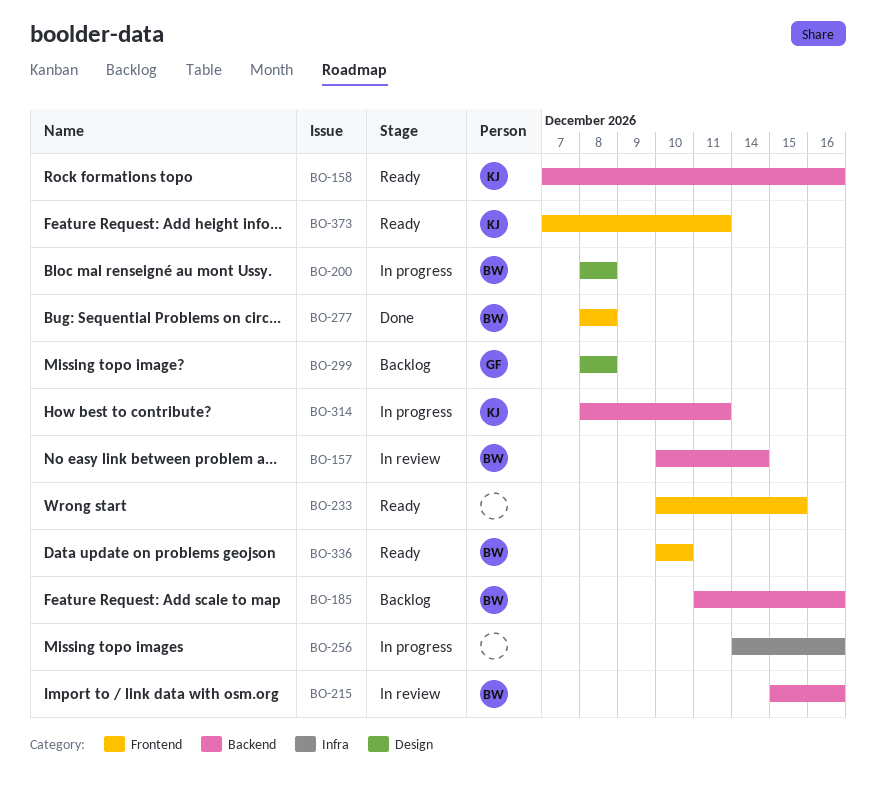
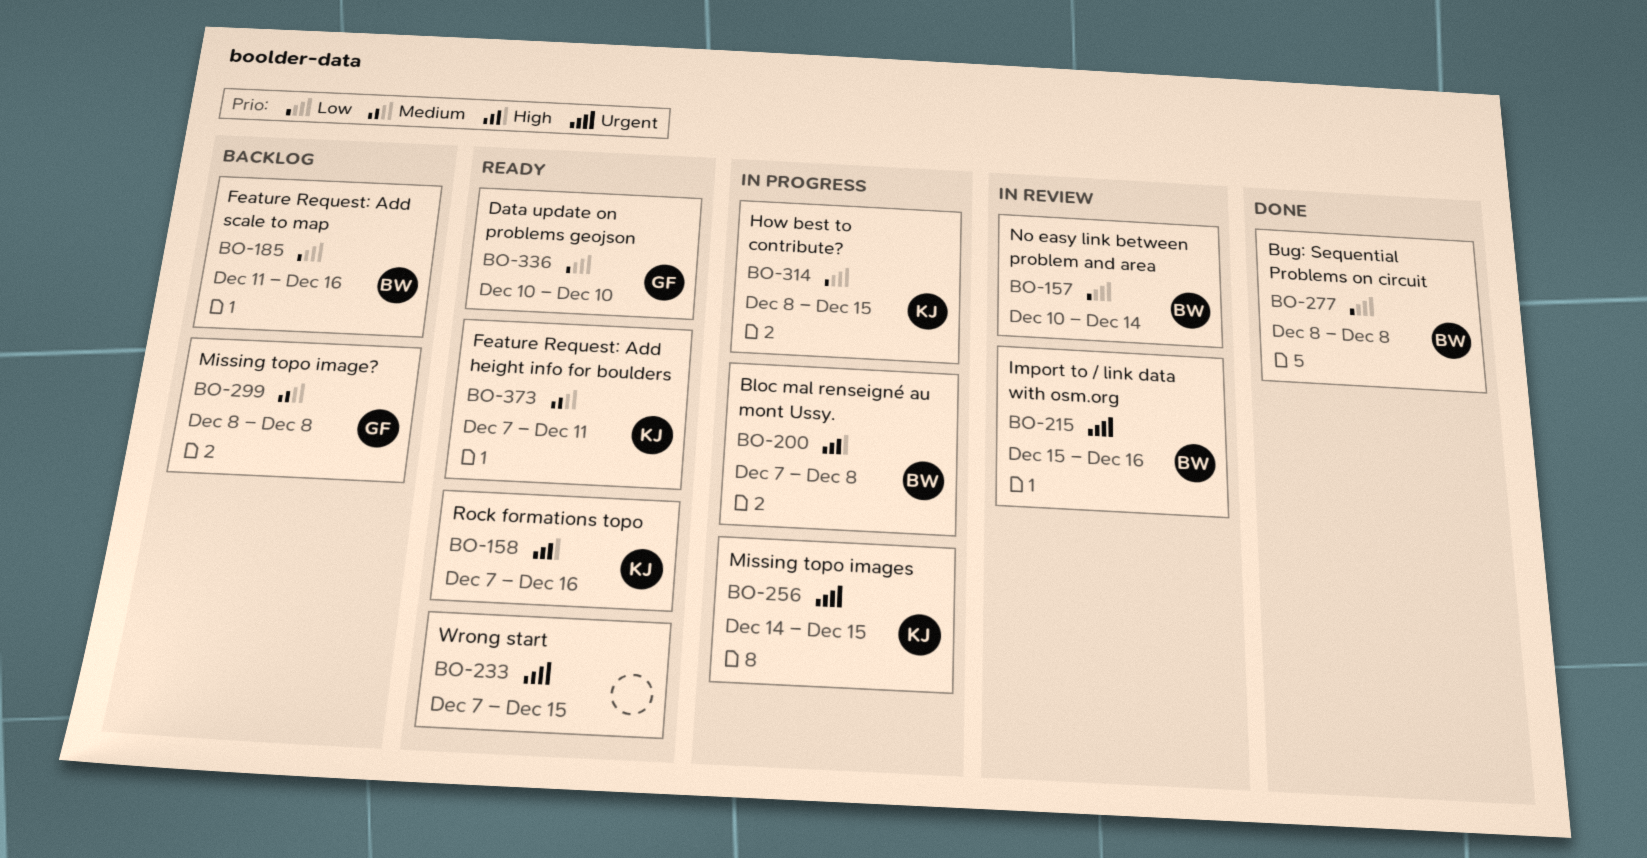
BO-200, start: Dec 8 -> Dec 7
BO-233, start: Dec 10 -> Dec 7
BO-256, owner: none -> KJ
BO-256, due: Dec 16 -> Dec 15
BO-314, due: Dec 11 -> Dec 15
BO-336, owner: BW -> GF

